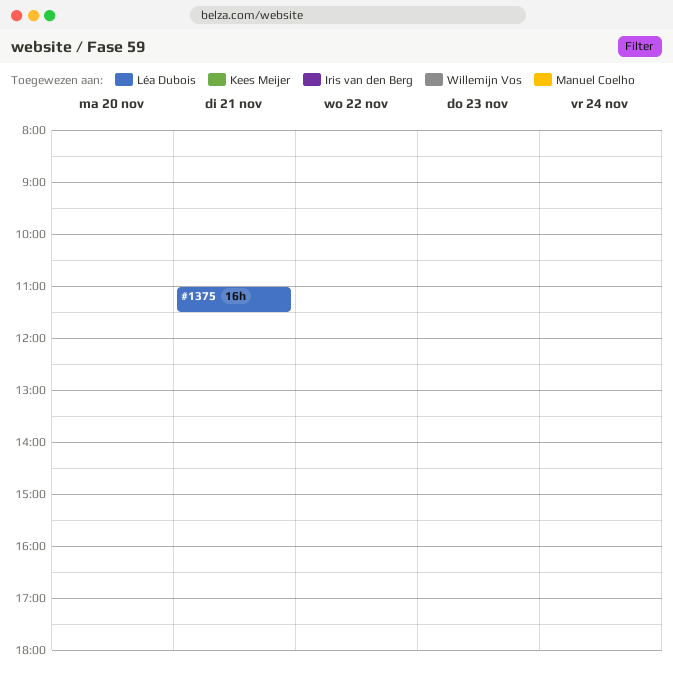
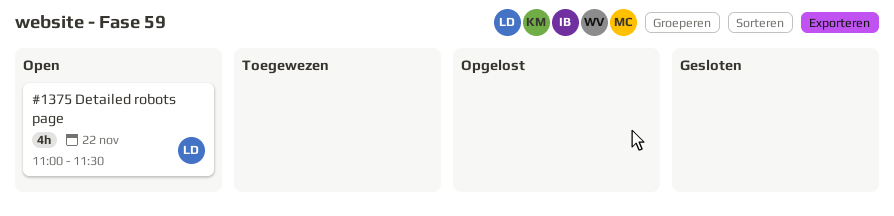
#1375, estimate: 16h -> 4h
#1375, day: Nov 21 -> Nov 22

